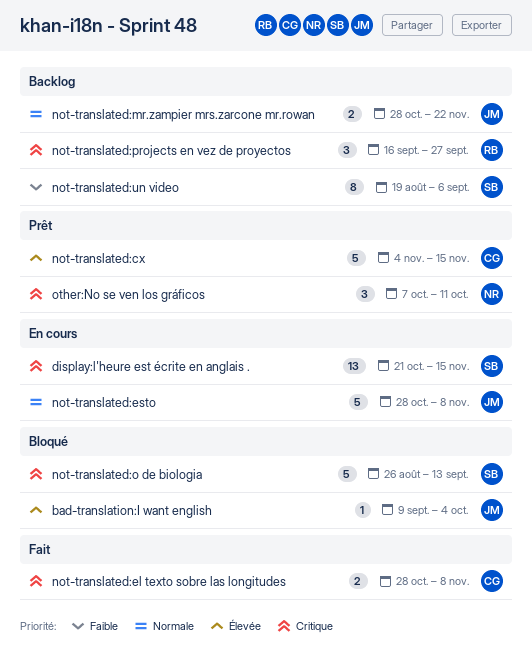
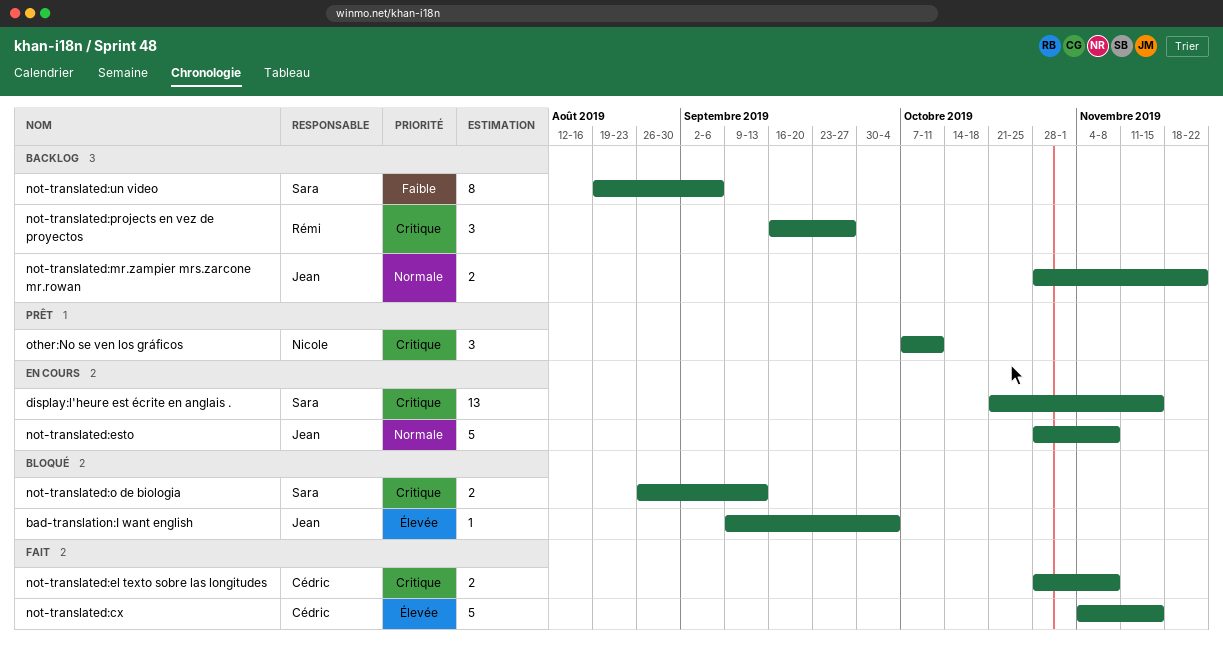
not-translated:cx, status: Prêt -> Fait
not-translated:o de biologia, estimate: 5 -> 2

